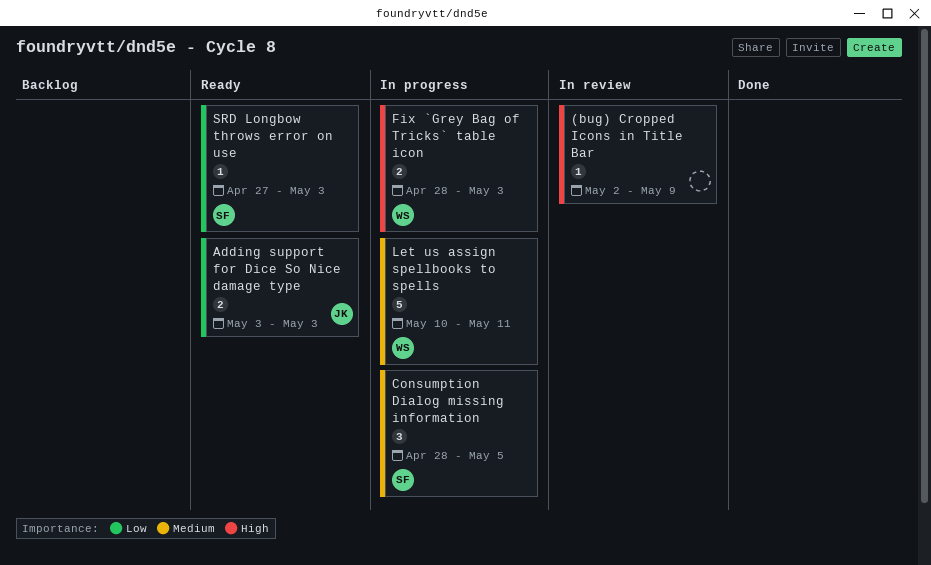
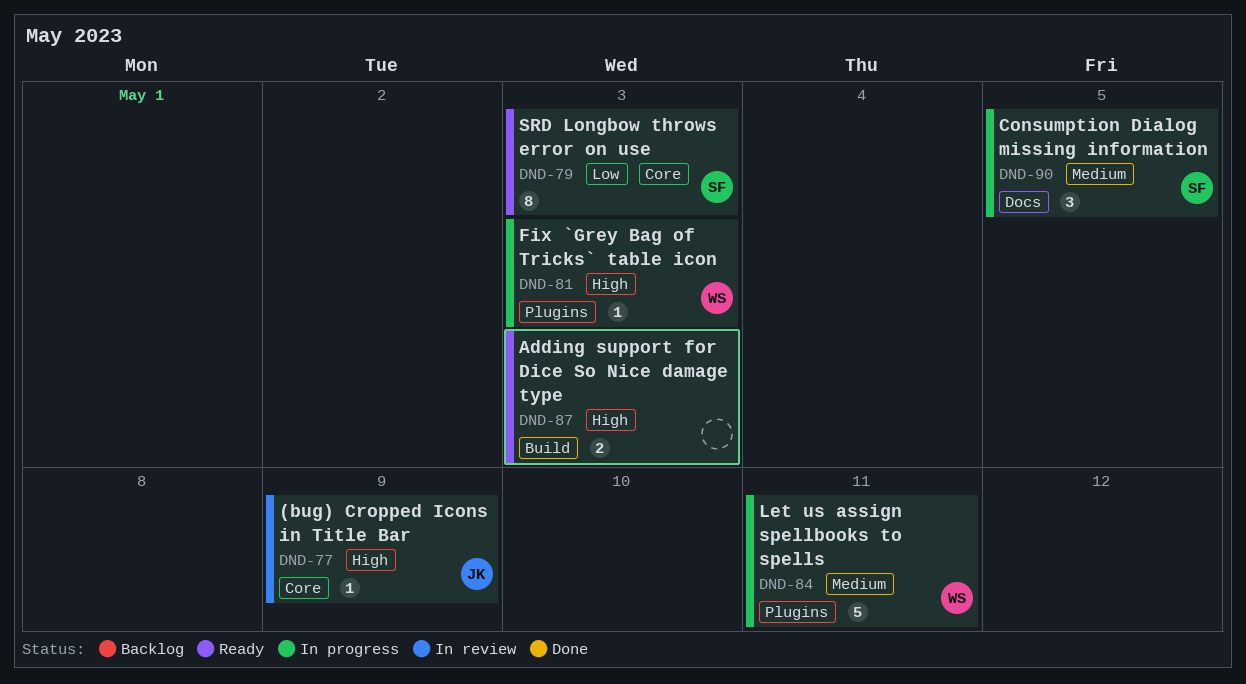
(bug) Cropped Icons in Title Bar, owner: none -> JK
Adding support for Dice So Nice damage type, owner: JK -> none
Adding support for Dice So Nice damage type, priority: Low -> High
Fix `Grey Bag of Tricks` table icon, estimate: 2 -> 1
SRD Longbow throws error on use, estimate: 1 -> 8

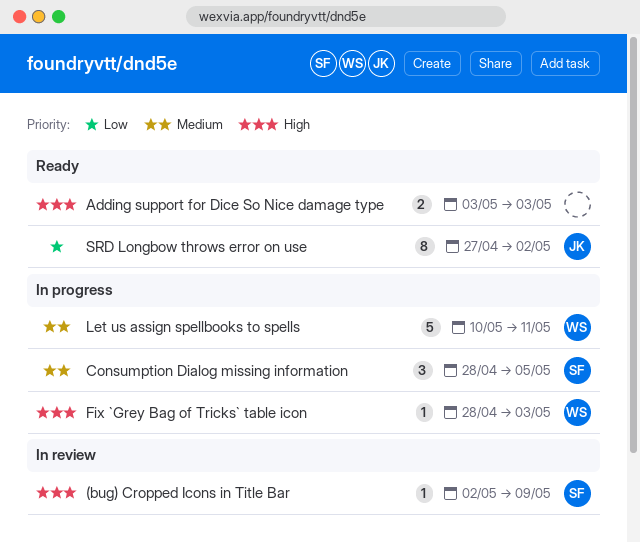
(bug) Cropped Icons in Title Bar, owner: JK -> SF
SRD Longbow throws error on use, owner: SF -> JK
SRD Longbow throws error on use, due: May 3 -> May 2

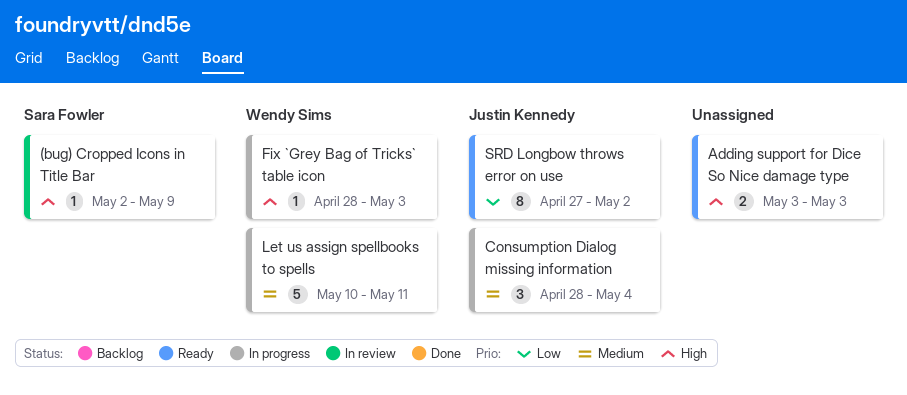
Consumption Dialog missing information, owner: Sara Fowler -> Justin Kennedy
Consumption Dialog missing information, due: May 5 -> May 4

